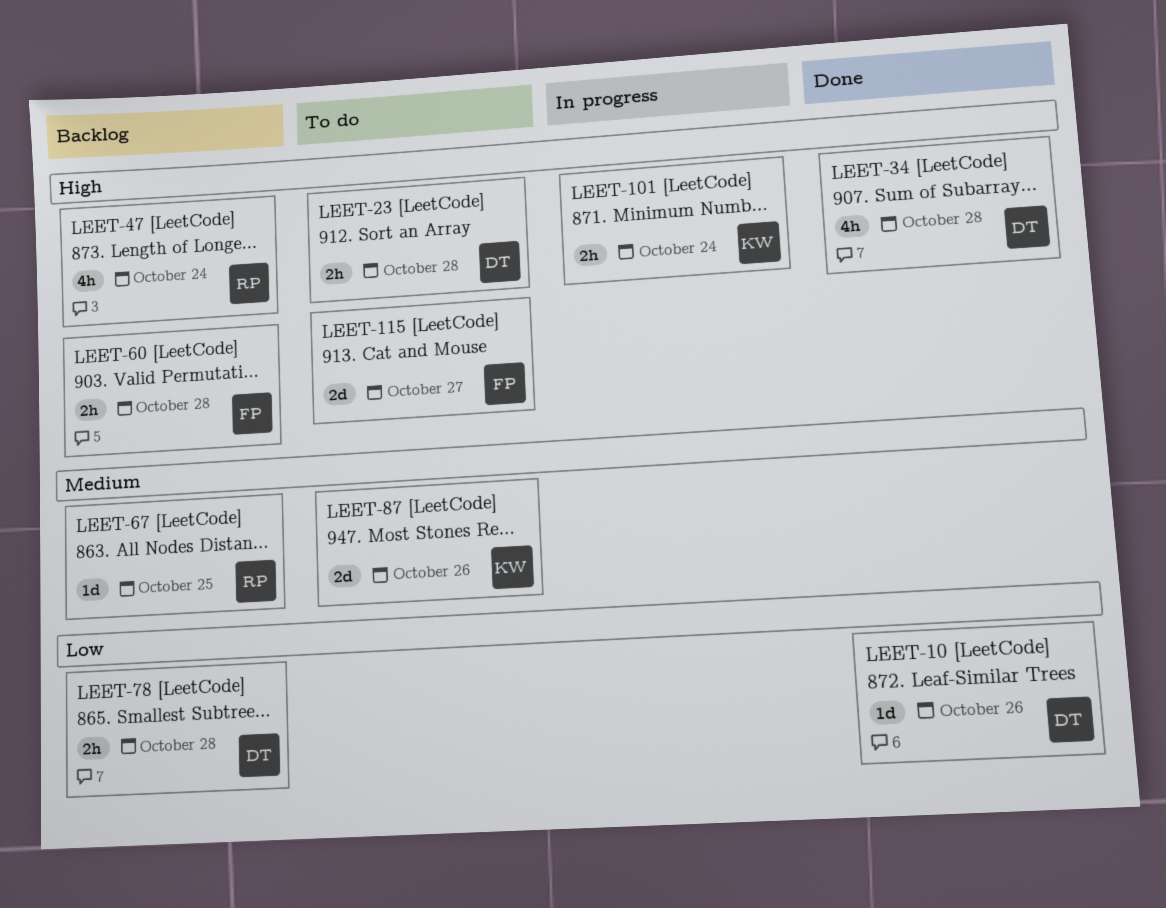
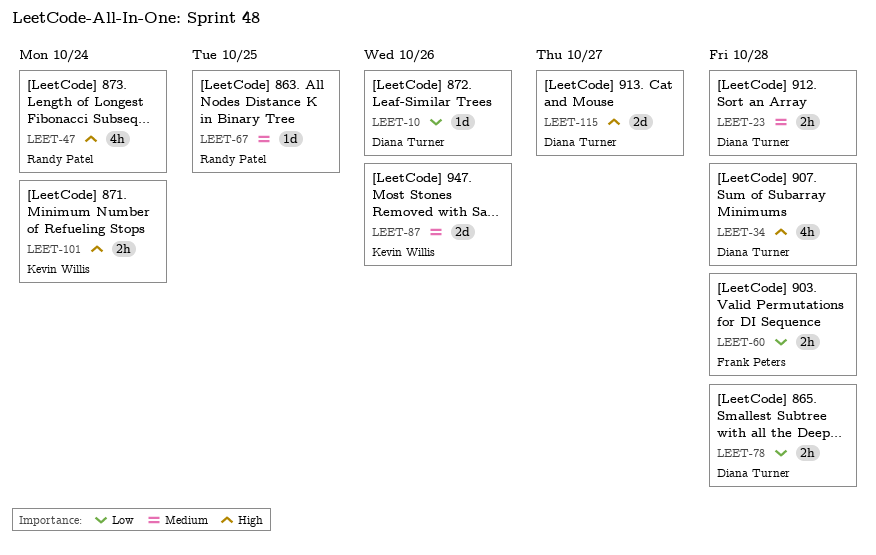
LEET-23, priority: High -> Medium
LEET-60, priority: High -> Low
LEET-115, owner: Frank Peters -> Diana Turner

